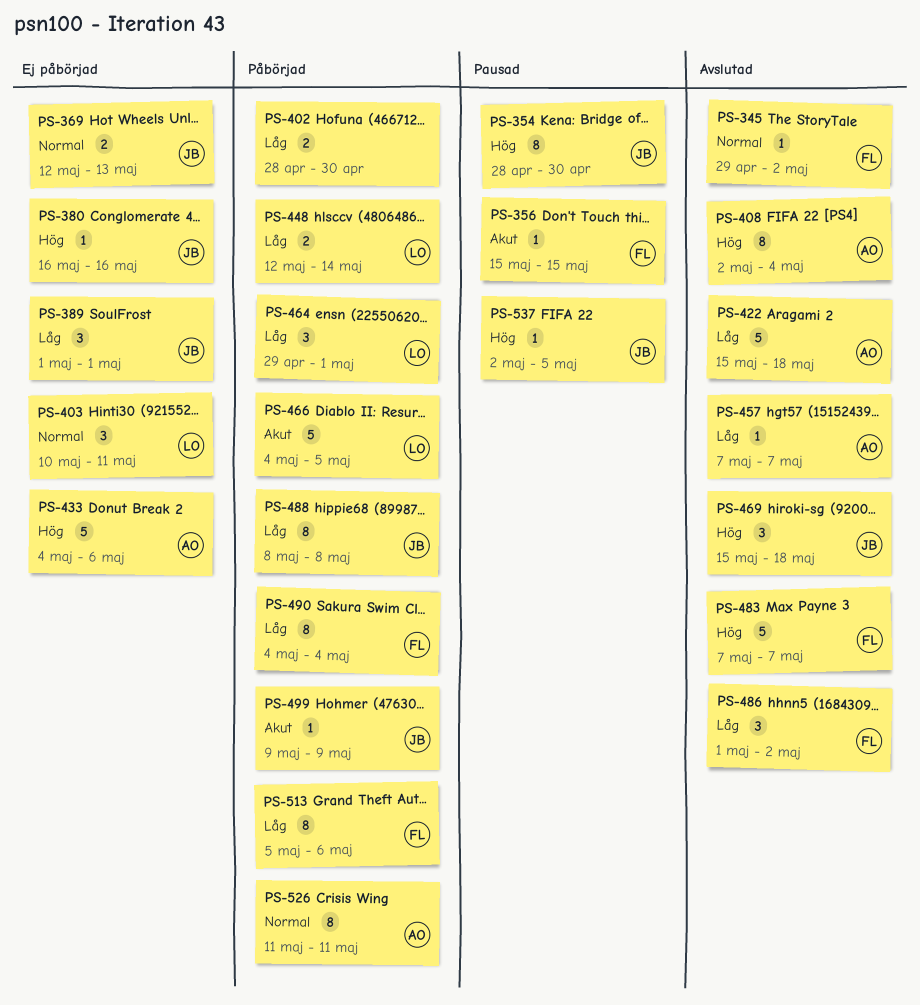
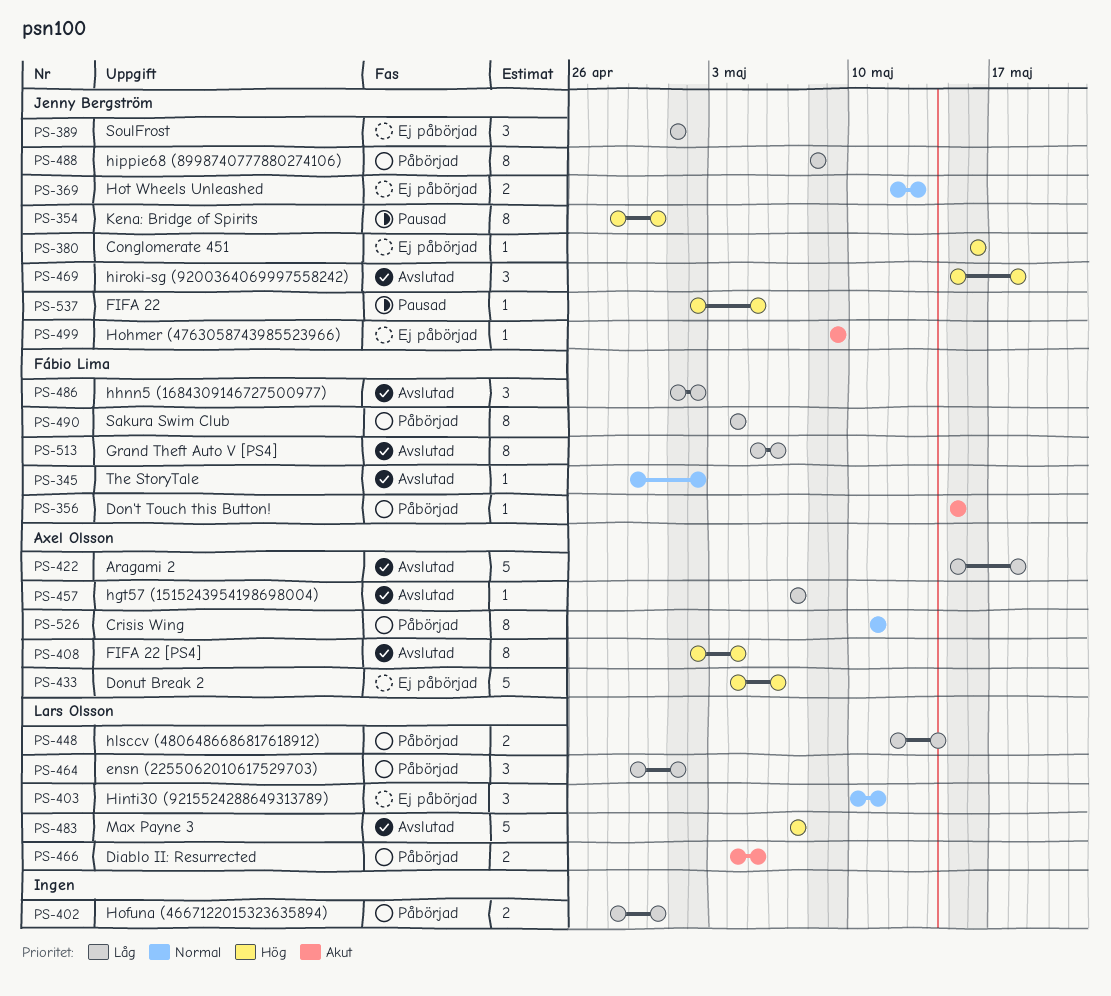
PS-356, status: Pausad -> Påbörjad
PS-466, estimate: 5 -> 2
PS-483, owner: Fábio Lima -> Lars Olsson
PS-499, status: Påbörjad -> Ej påbörjad
PS-513, status: Påbörjad -> Avslutad

